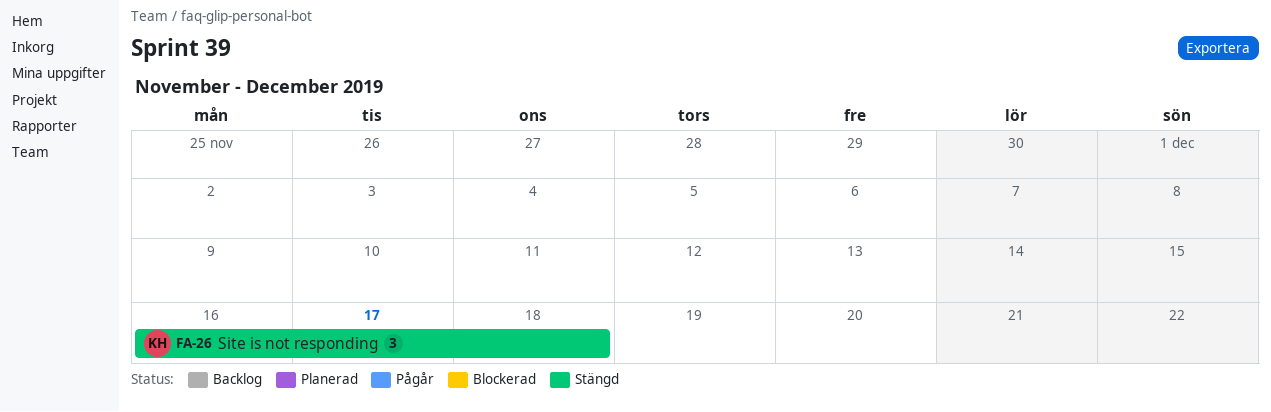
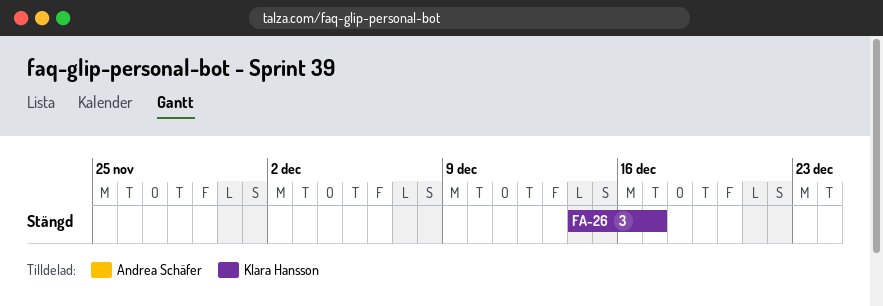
FA-26, start: Dec 16 -> Dec 14
FA-26, due: Dec 18 -> Dec 17

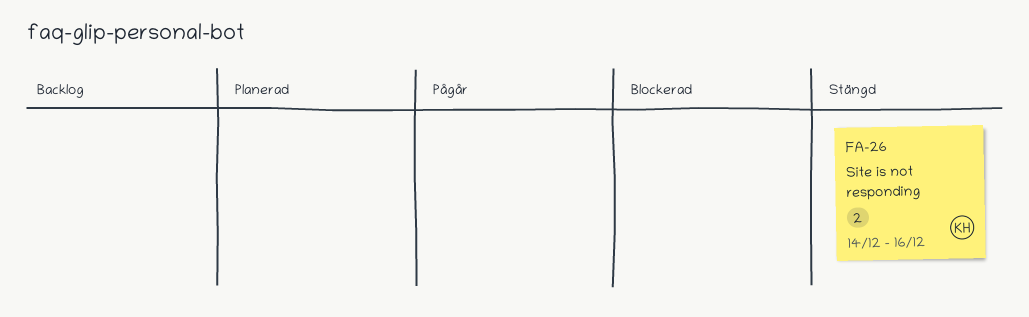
FA-26, estimate: 3 -> 2
FA-26, due: Dec 17 -> Dec 16

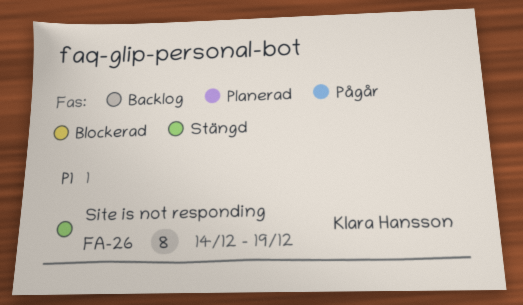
FA-26, estimate: 2 -> 8
FA-26, due: Dec 16 -> Dec 19

